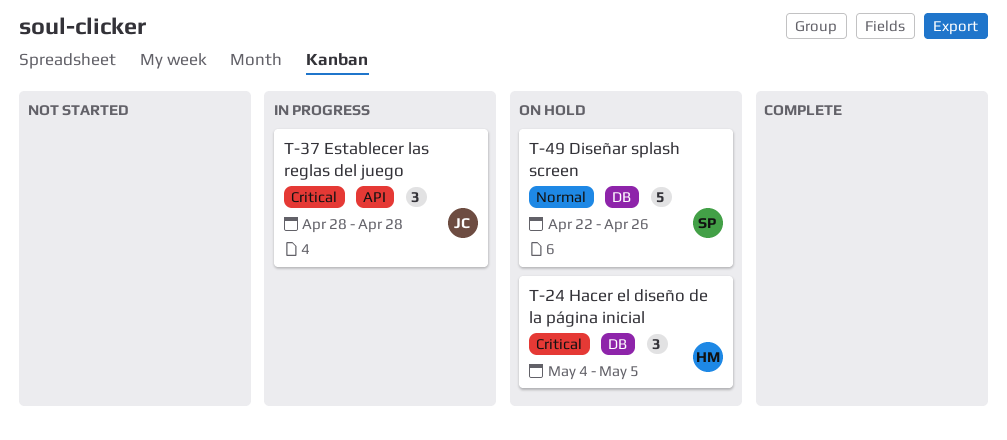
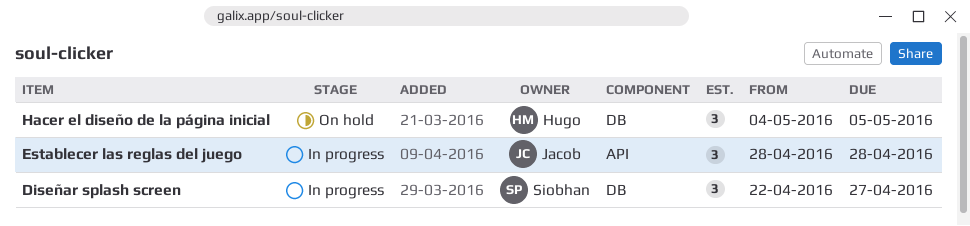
Diseñar splash screen, status: On hold -> In progress
Diseñar splash screen, estimate: 5 -> 3
Diseñar splash screen, due: Apr 26 -> Apr 27

